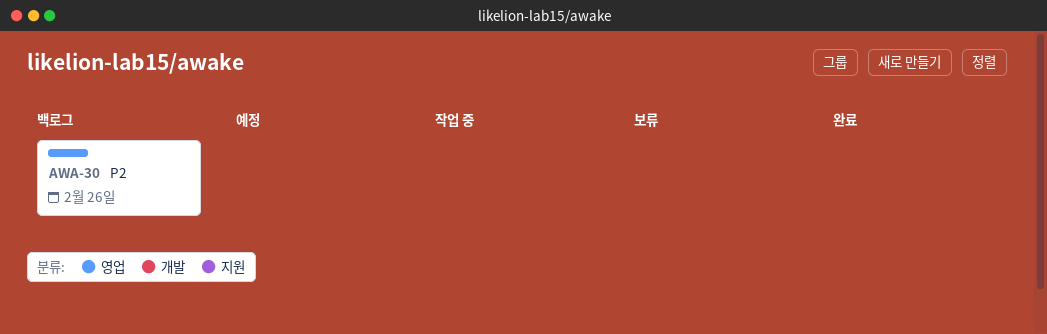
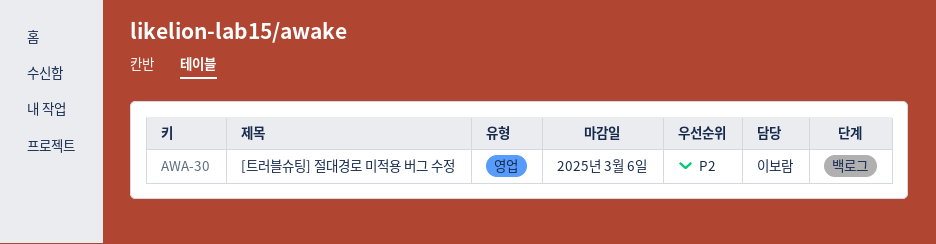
AWA-30, due: Feb 26 -> Mar 6

